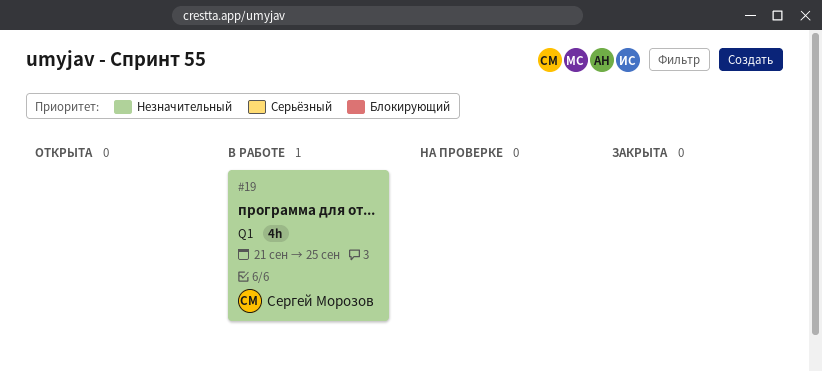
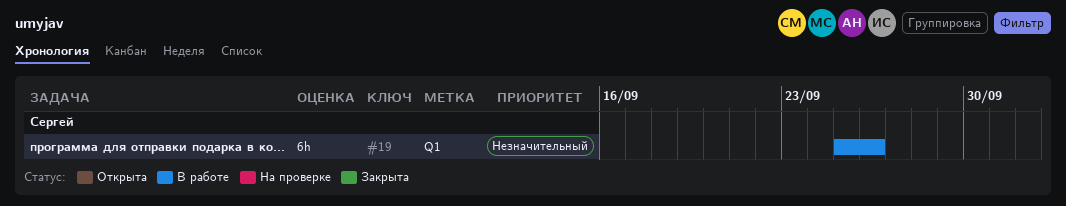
#19, estimate: 4h -> 6h
#19, start: Sep 21 -> Sep 25
#19, due: Sep 25 -> Sep 26

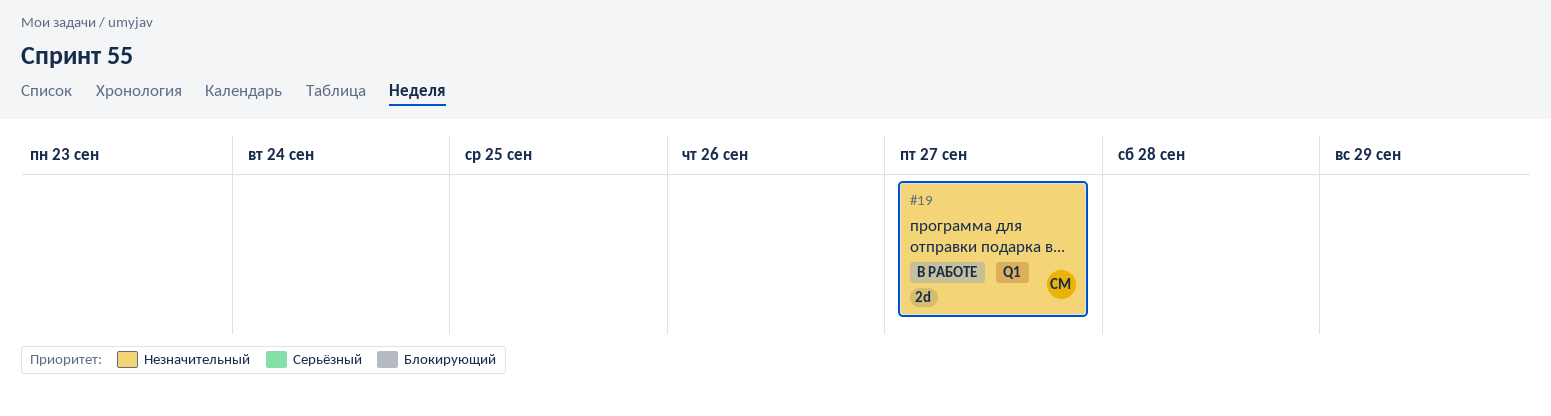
#19, estimate: 6h -> 2d
#19, due: Sep 26 -> Sep 27

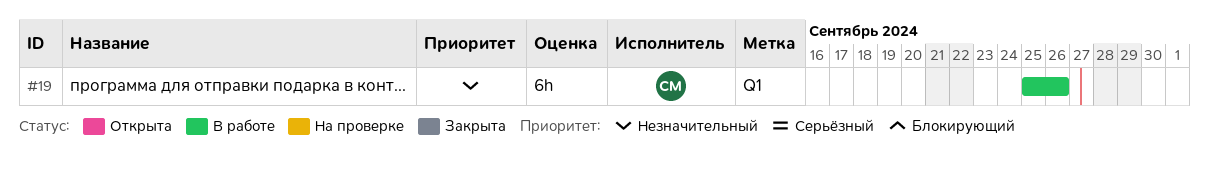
#19, estimate: 2d -> 6h
#19, due: Sep 27 -> Sep 26

